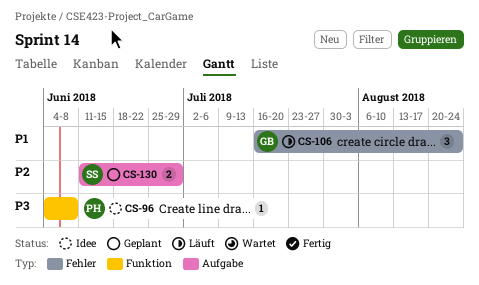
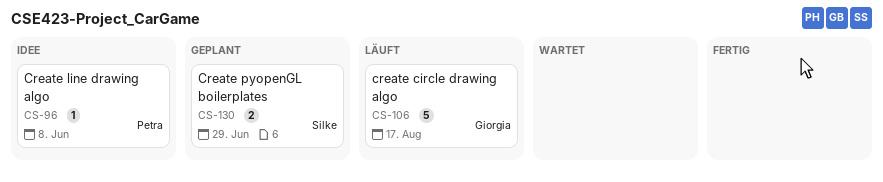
CS-106, estimate: 3 -> 5
CS-106, due: Aug 24 -> Aug 17

